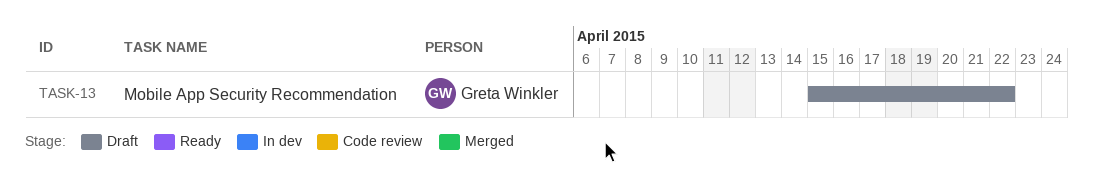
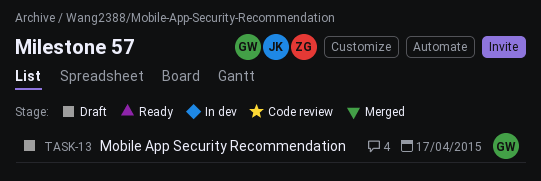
TASK-13, due: Apr 22 -> Apr 17

